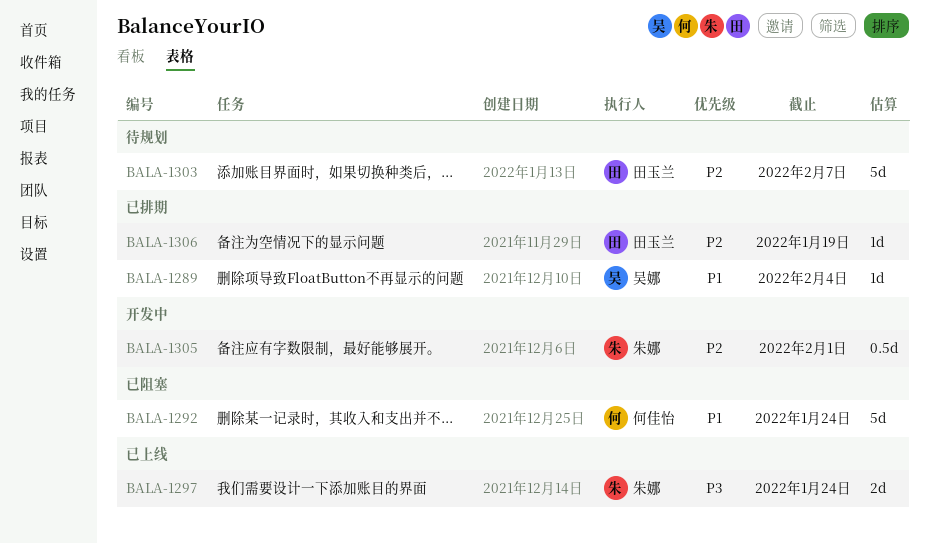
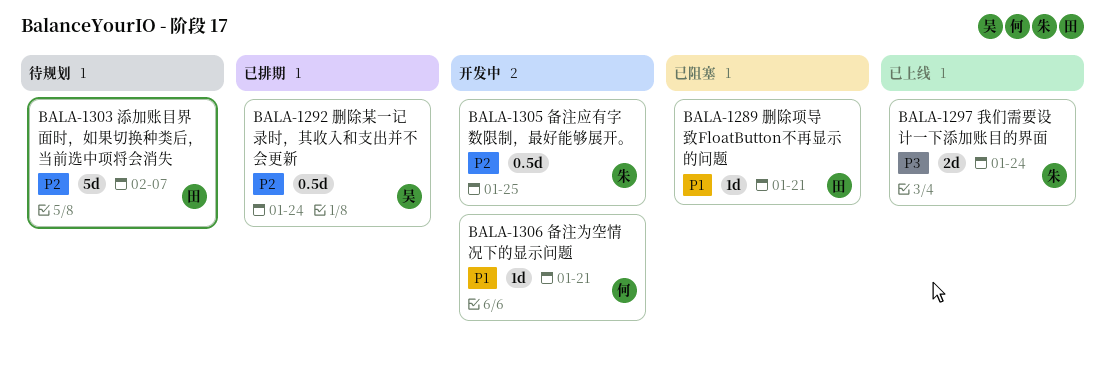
BALA-1289, status: 已排期 -> 已阻塞
BALA-1289, owner: 吴娜 -> 田玉兰
BALA-1289, due: Feb 4 -> Jan 21
BALA-1292, status: 已阻塞 -> 已排期
BALA-1292, owner: 何佳怡 -> 吴娜
BALA-1292, priority: P1 -> P2
BALA-1292, estimate: 5d -> 0.5d
BALA-1305, due: Feb 1 -> Jan 25
BALA-1306, status: 已排期 -> 开发中
BALA-1306, owner: 田玉兰 -> 何佳怡
BALA-1306, priority: P2 -> P1
BALA-1306, due: Jan 19 -> Jan 21

